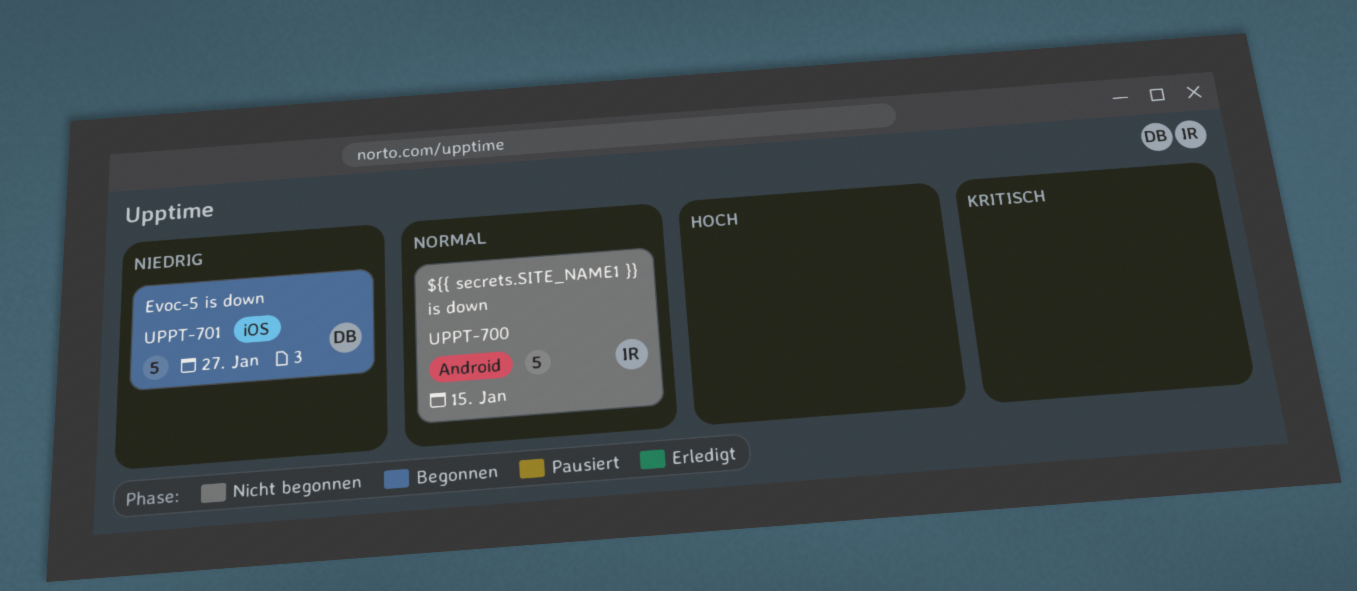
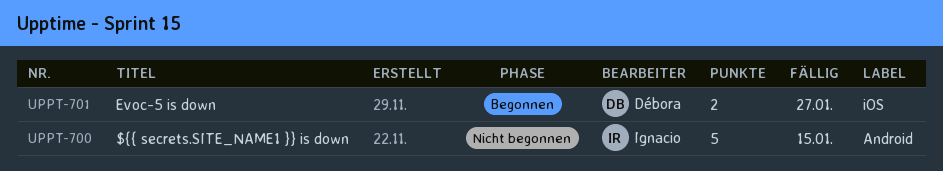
UPPT-701, estimate: 5 -> 2

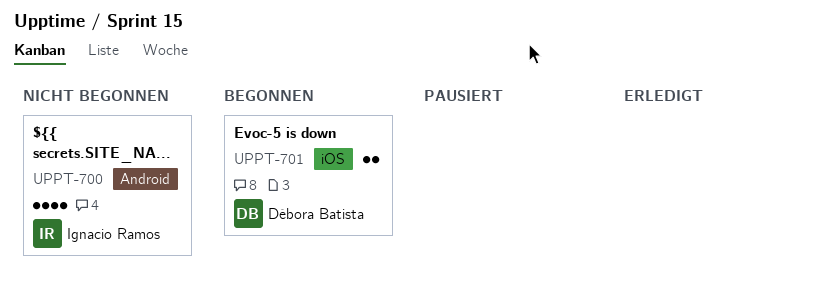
UPPT-700, estimate: 5 -> 4

